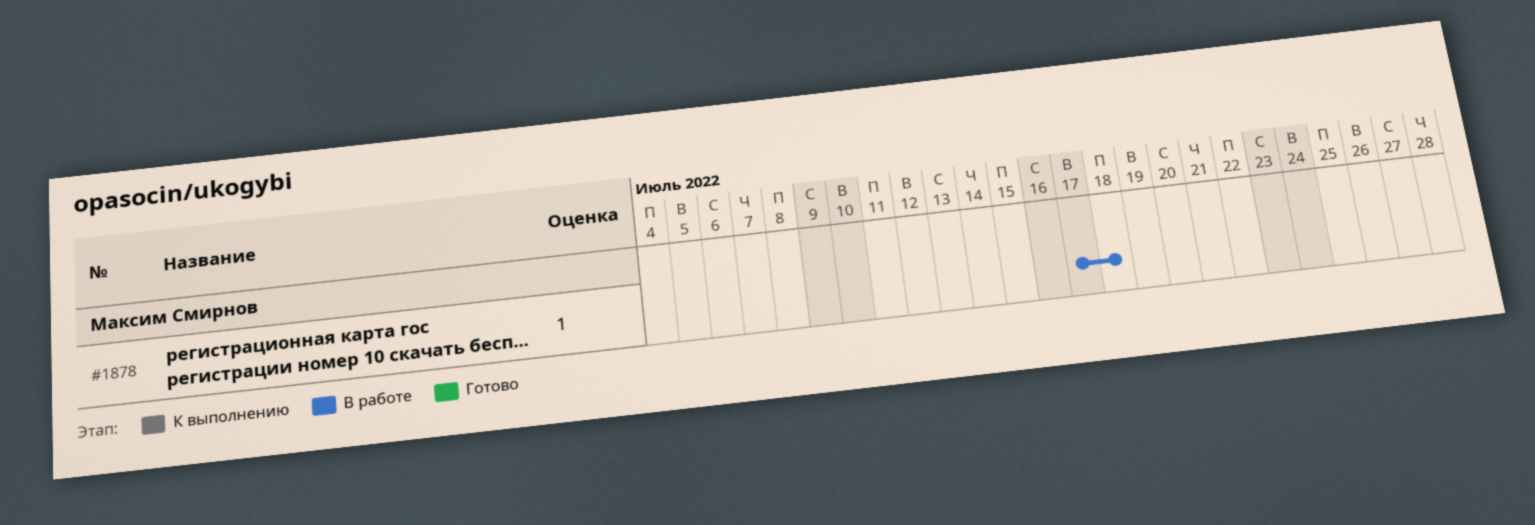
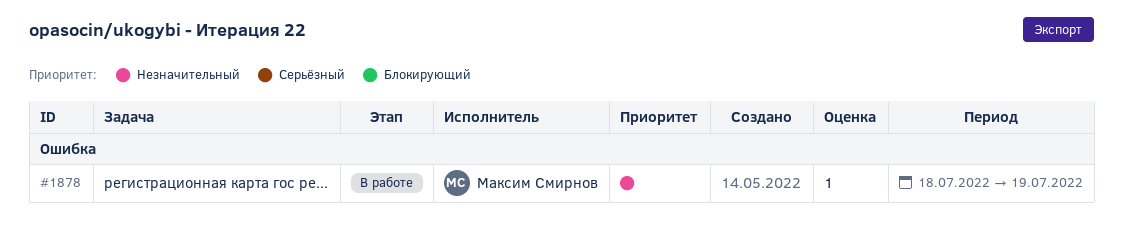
#1878, start: Jul 17 -> Jul 18
#1878, due: Jul 18 -> Jul 19

